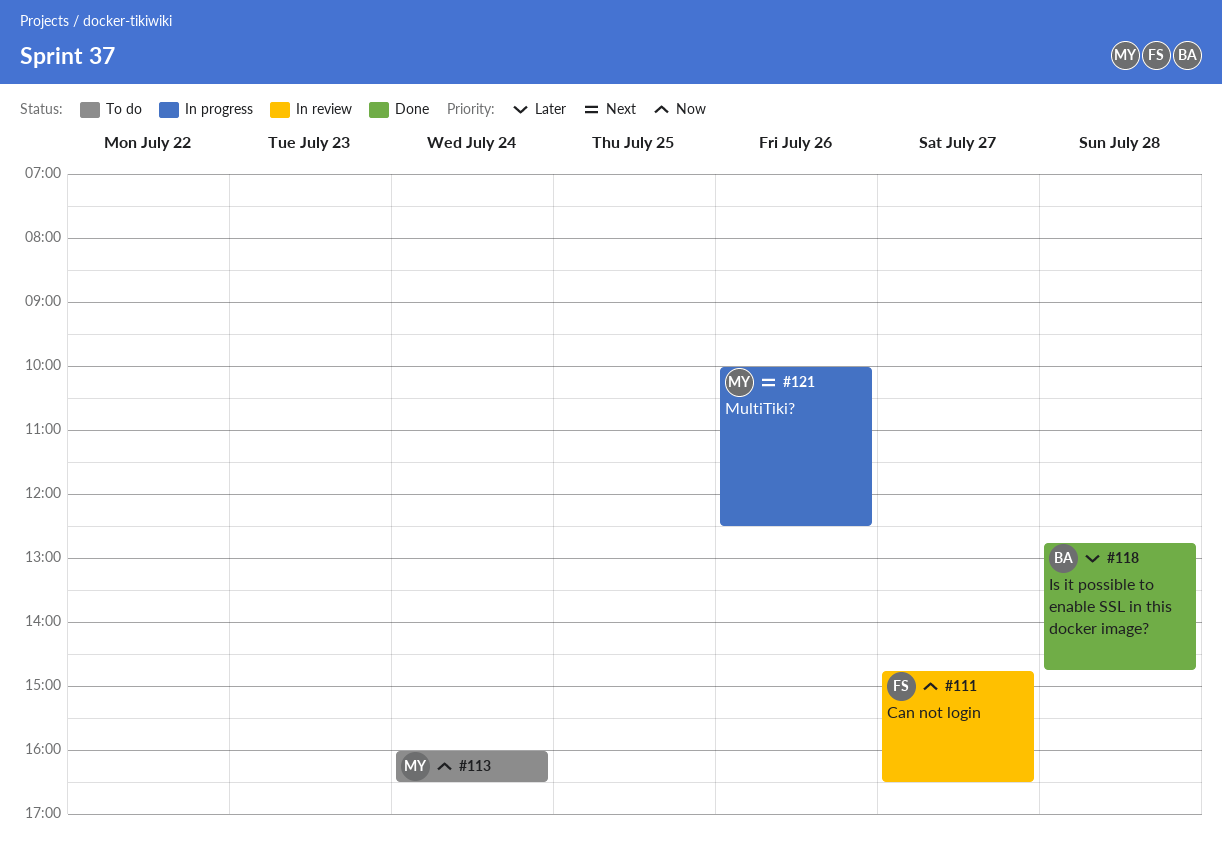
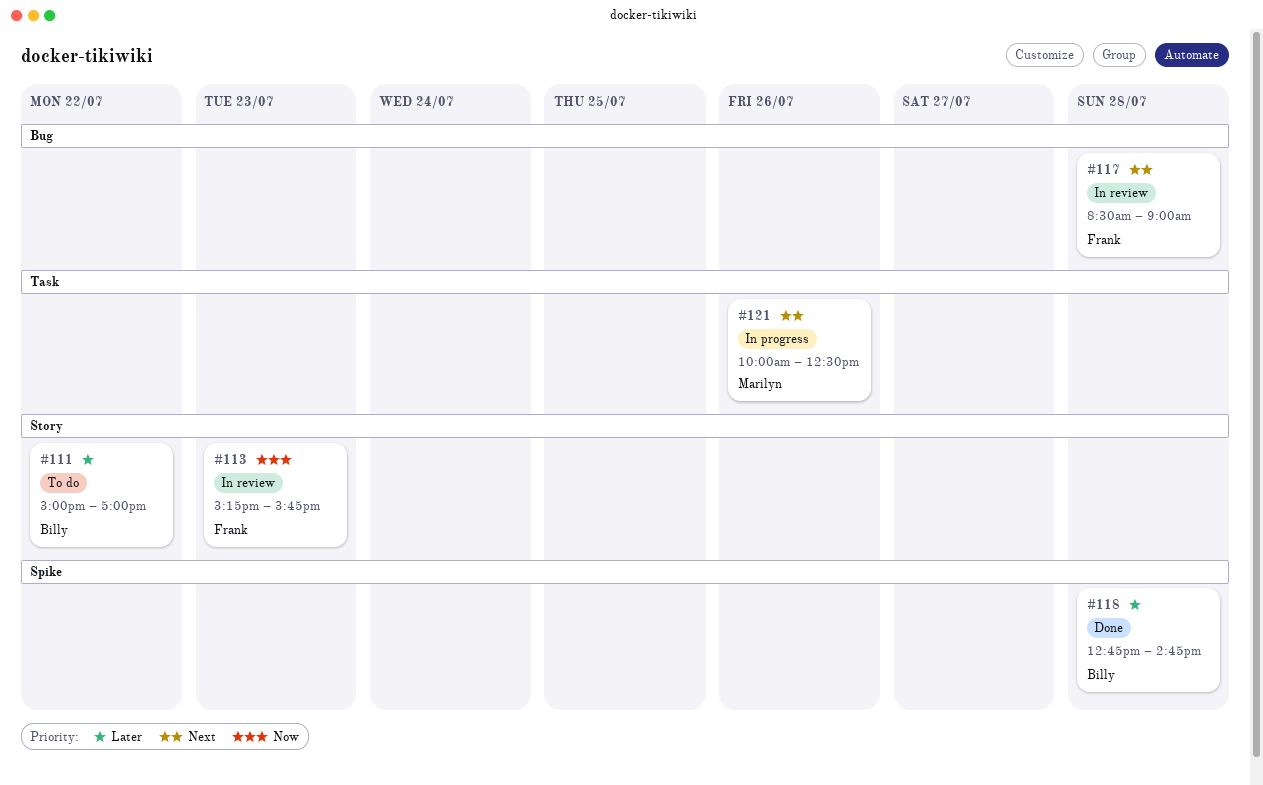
#111, status: In review -> To do
#111, owner: Frank -> Billy
#111, priority: Now -> Later
#111, day: Jul 27 -> Jul 22
#111, begins: 14:45 -> 15:00
#111, ends: 16:30 -> 17:00
#113, status: To do -> In review
#113, owner: Marilyn -> Frank
#113, day: Jul 24 -> Jul 23
#113, begins: 16:00 -> 15:15
#113, ends: 16:30 -> 15:45
#117: none -> present

